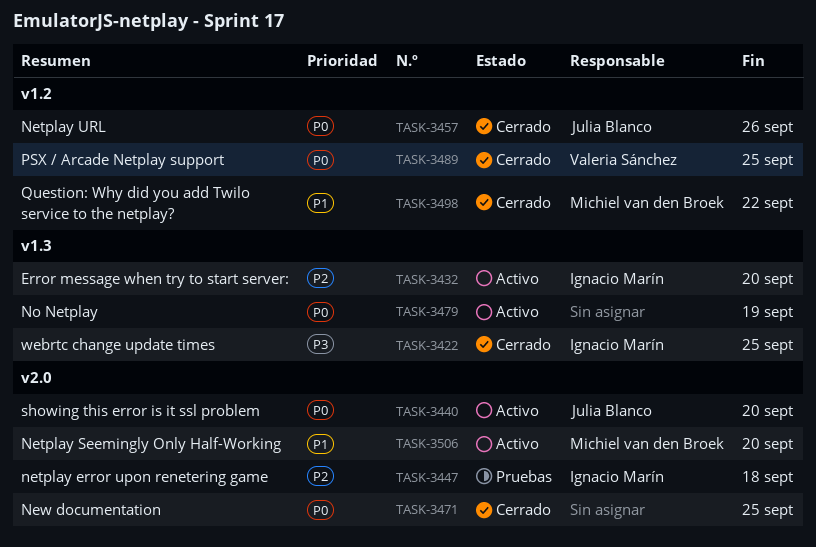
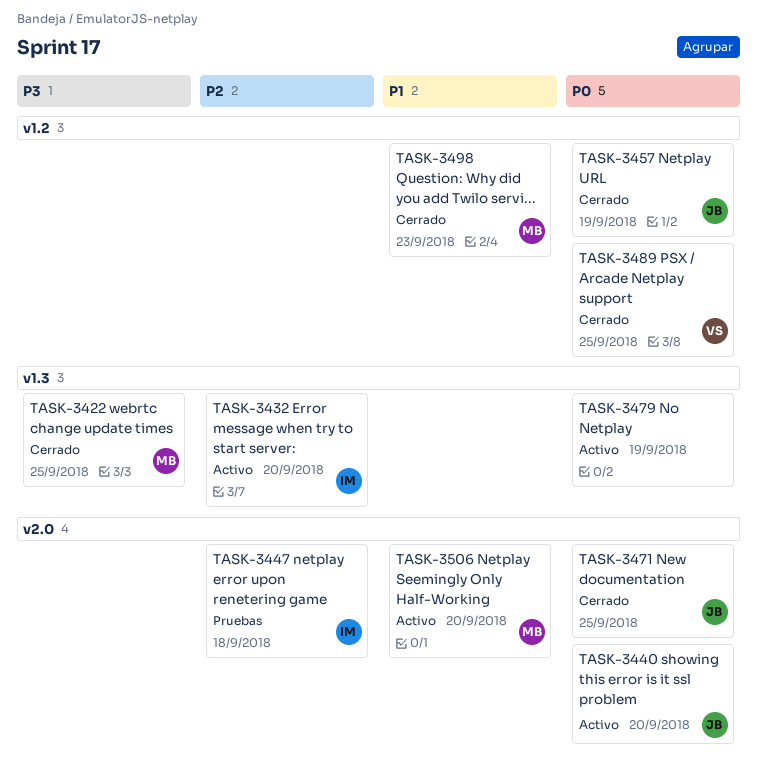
TASK-3422, owner: Ignacio Marín -> Michiel van den Broek
TASK-3457, due: Sep 26 -> Sep 19
TASK-3471, owner: none -> Julia Blanco
TASK-3498, due: Sep 22 -> Sep 23

